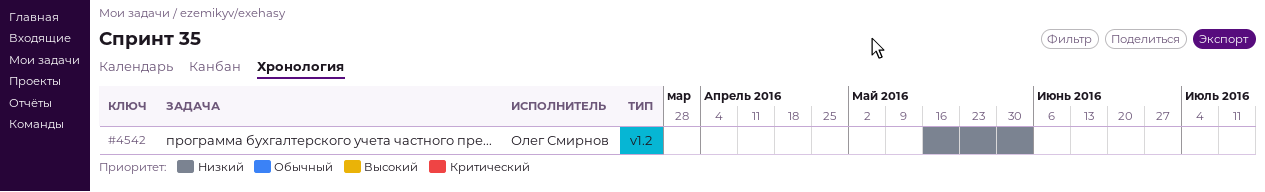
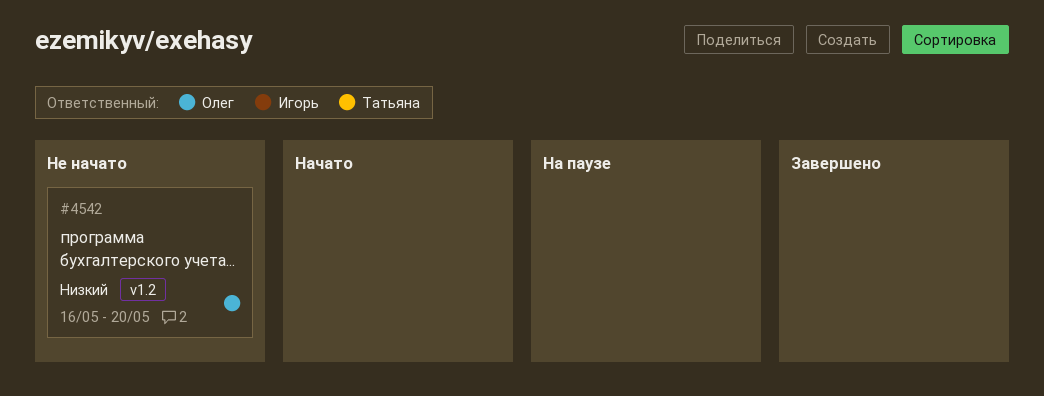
#4542, due: Jun 3 -> May 20

